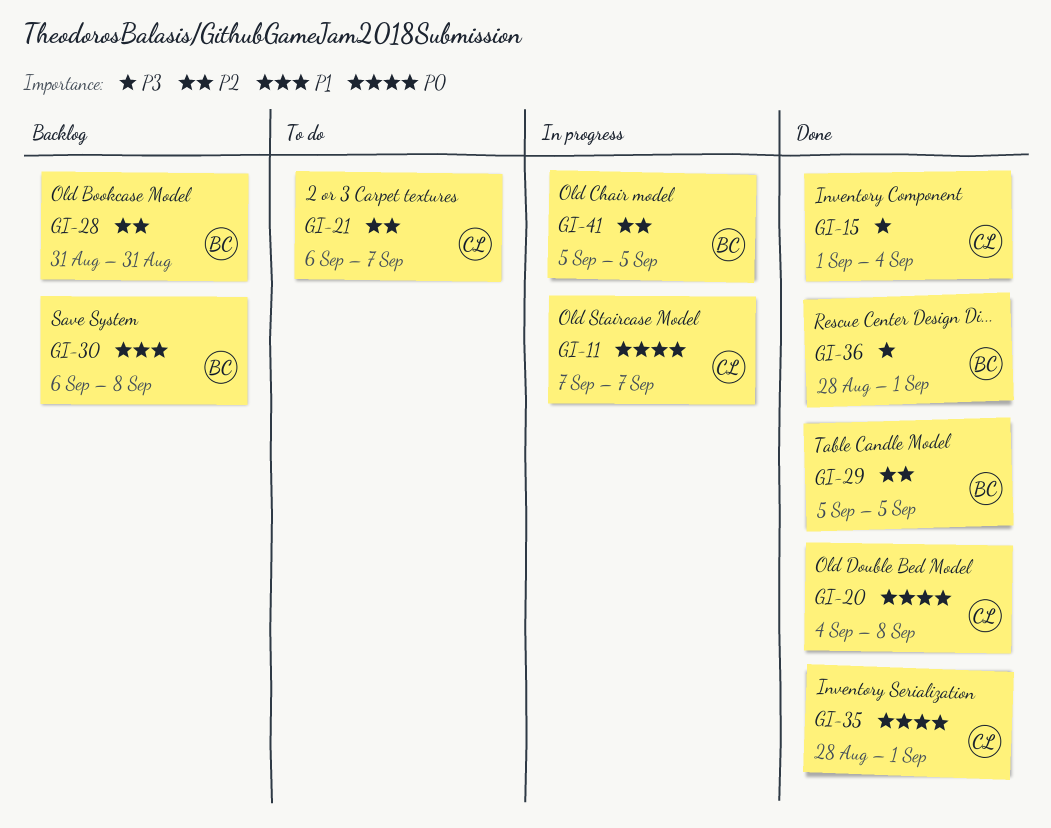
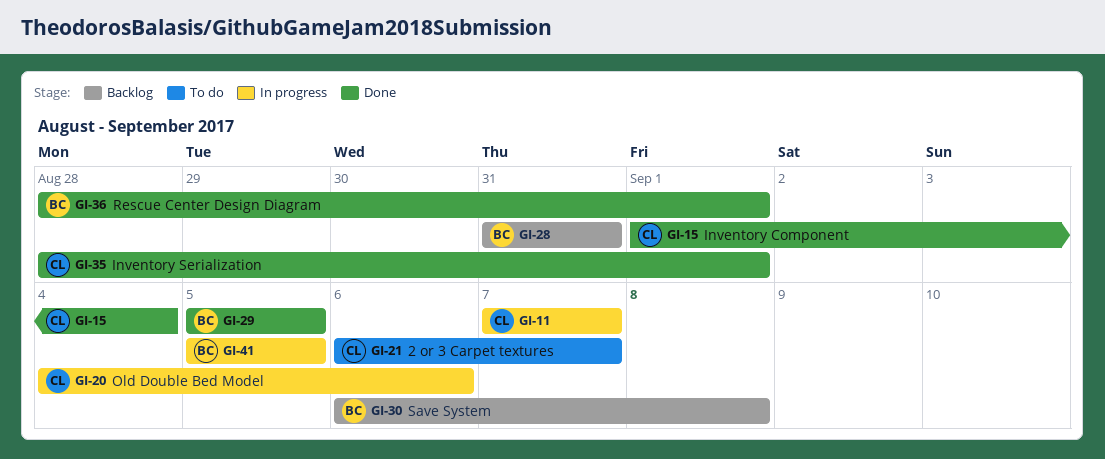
GI-20, status: Done -> In progress
GI-20, due: Sep 8 -> Sep 6

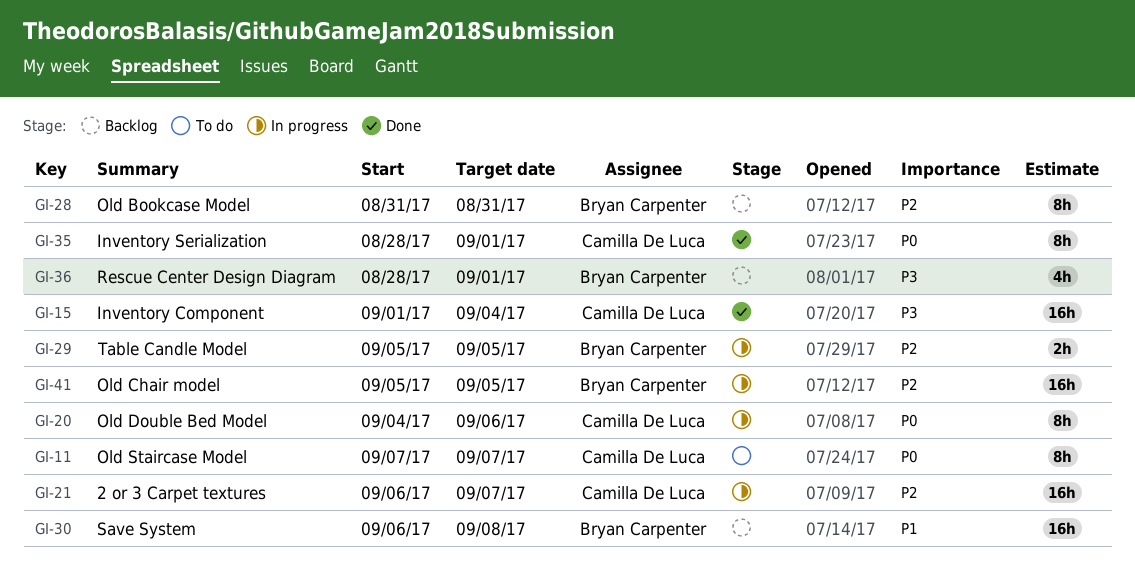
GI-11, status: In progress -> To do
GI-21, status: To do -> In progress
GI-29, status: Done -> In progress
GI-36, status: Done -> Backlog

